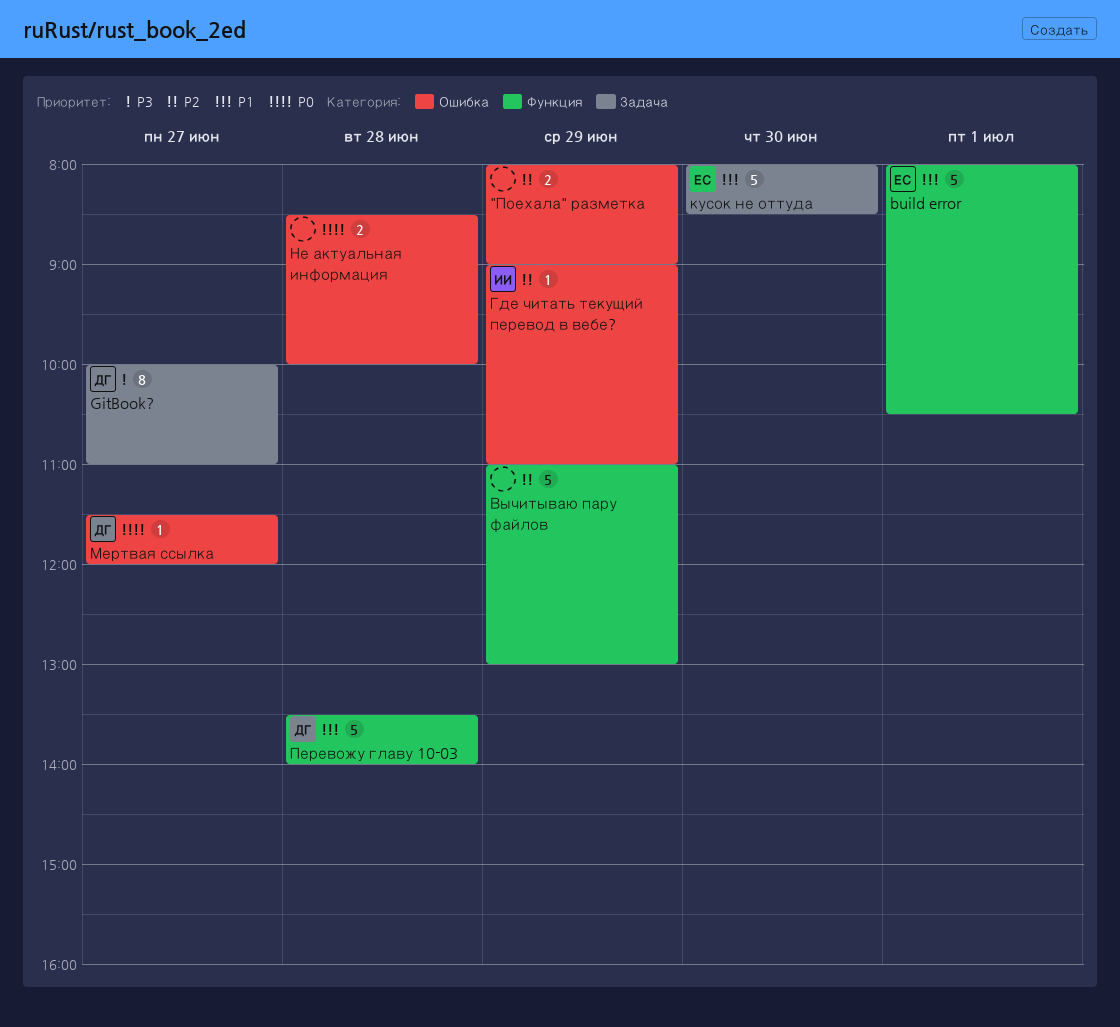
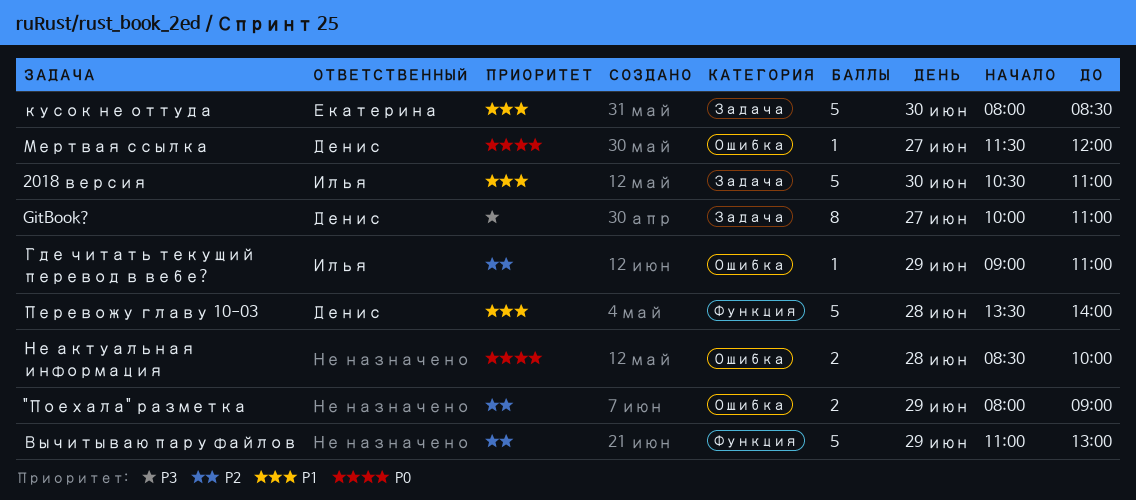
2018 версия: none -> present
build error: present -> none

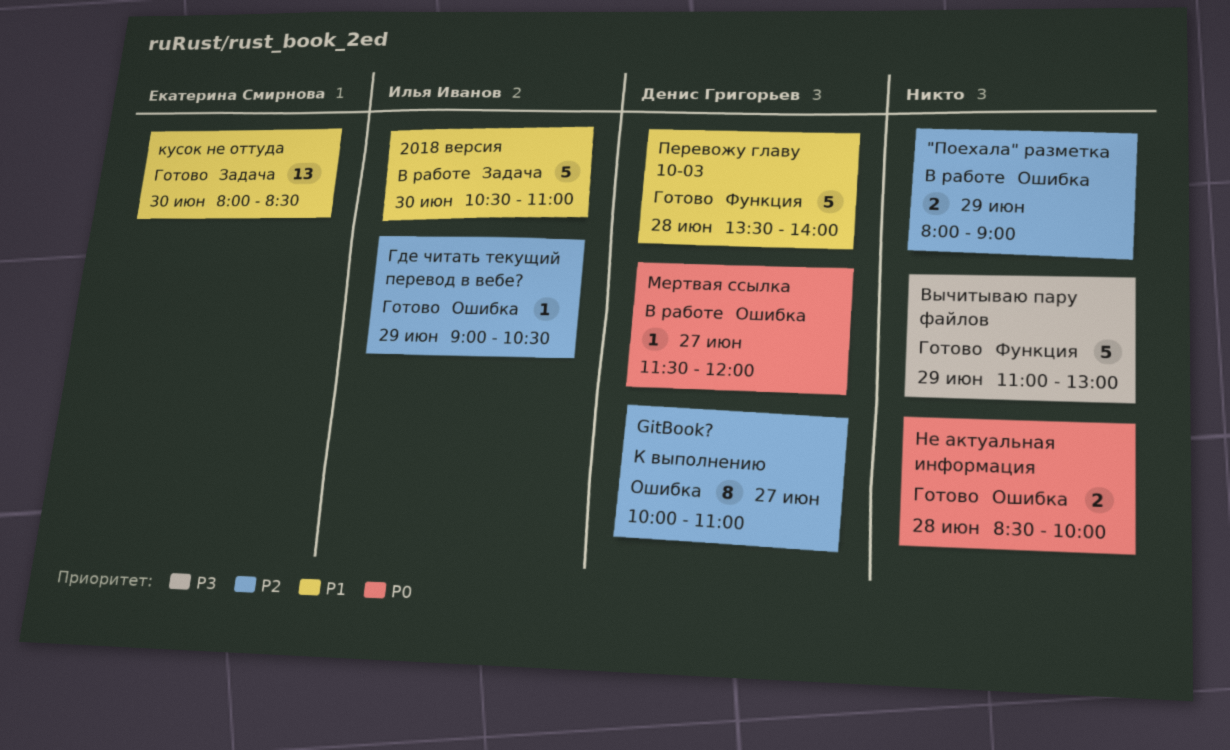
GitBook?, priority: P3 -> P2
GitBook?, label: Задача -> Ошибка
Вычитываю пару файлов, priority: P2 -> P3
Где читать текущий перевод в вебе?, ends: 11:00 -> 10:30
кусок не оттуда, estimate: 5 -> 13

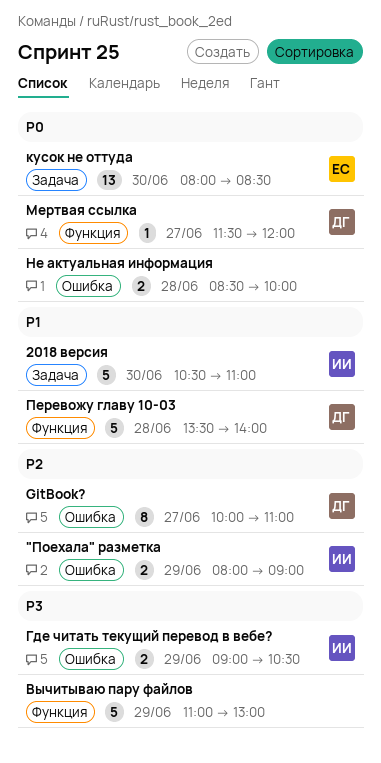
"Поехала" разметка, owner: none -> Илья Иванов
Где читать текущий перевод в вебе?, priority: P2 -> P3
Где читать текущий перевод в вебе?, estimate: 1 -> 2
кусок не оттуда, priority: P1 -> P0
Мертвая ссылка, label: Ошибка -> Функция

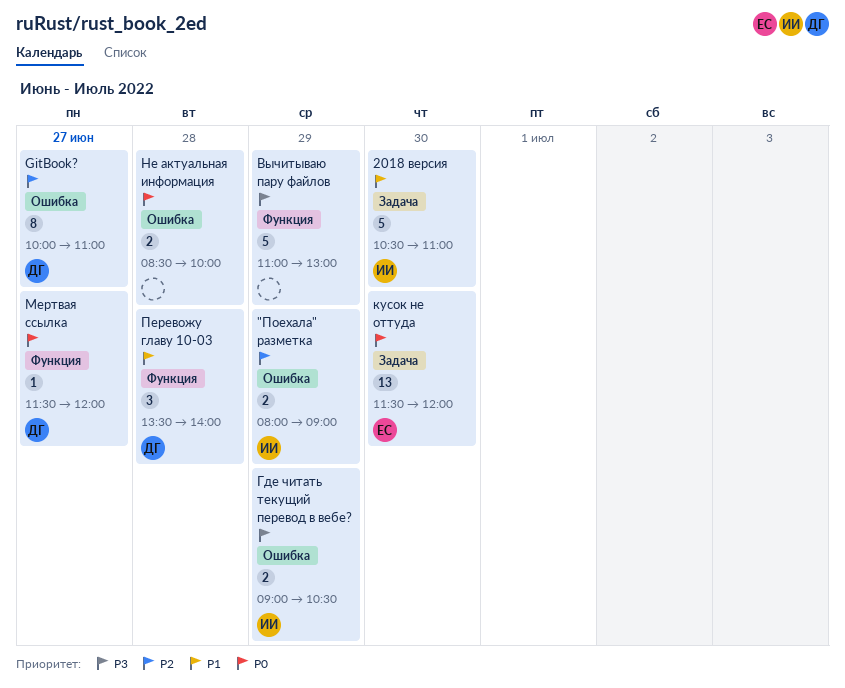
кусок не оттуда, begins: 08:00 -> 11:30
кусок не оттуда, ends: 08:30 -> 12:00
Перевожу главу 10-03, estimate: 5 -> 3

